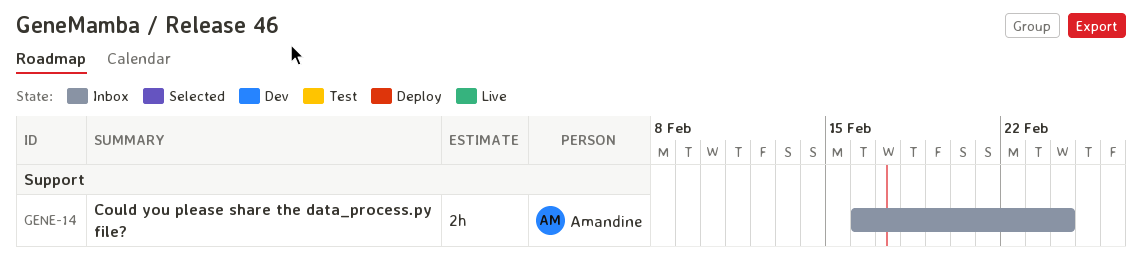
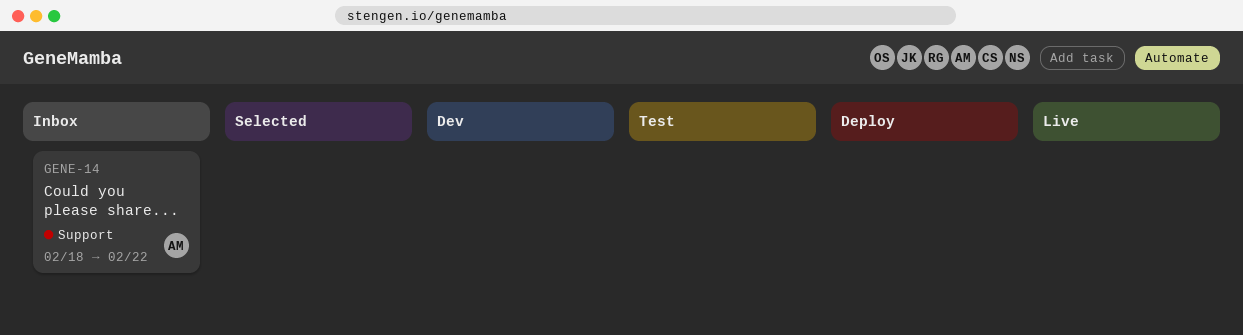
GENE-14, start: Feb 16 -> Feb 18
GENE-14, due: Feb 24 -> Feb 22

